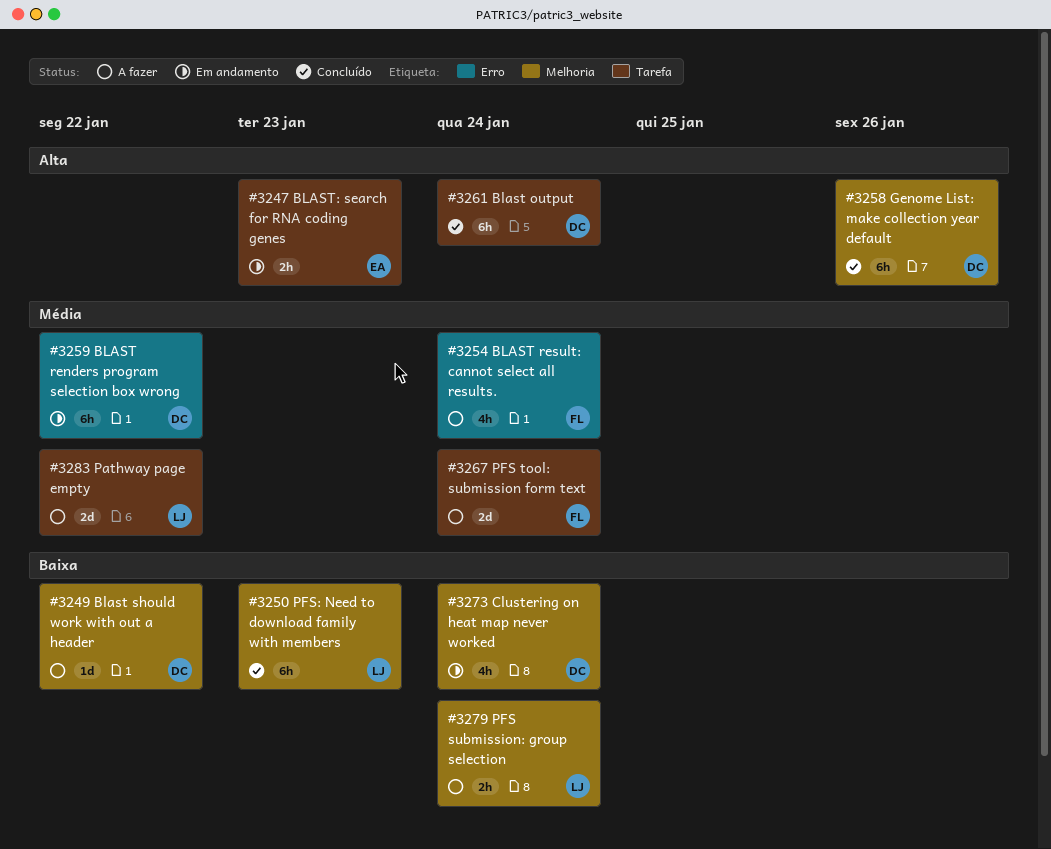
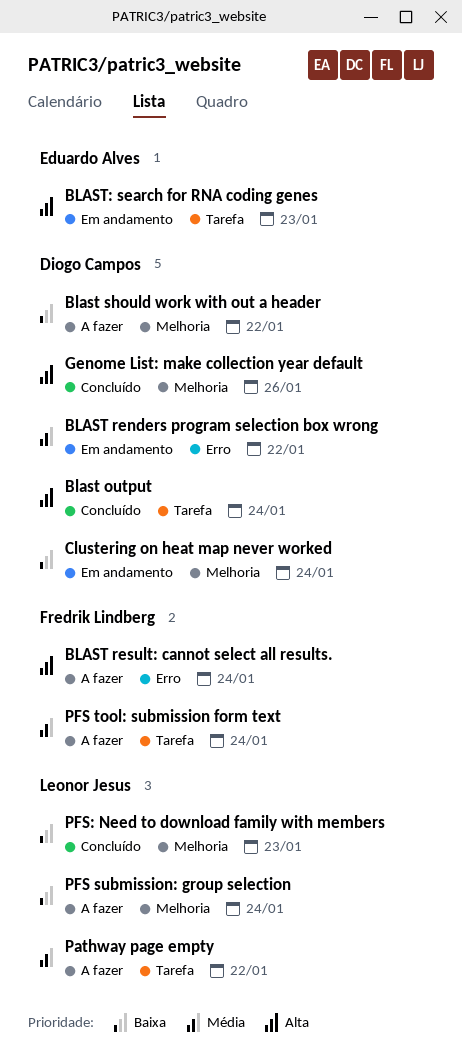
BLAST result: cannot select all results., priority: Média -> Alta

